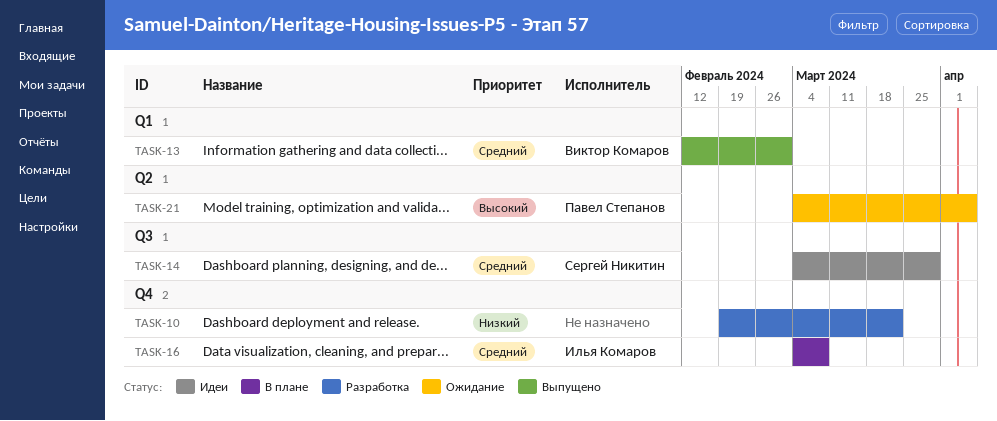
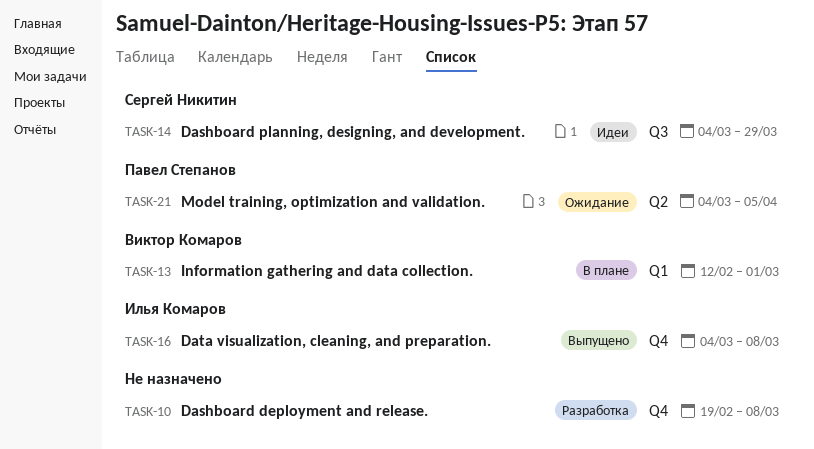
TASK-10, due: Mar 22 -> Mar 8
TASK-13, status: Выпущено -> В плане
TASK-16, status: В плане -> Выпущено

